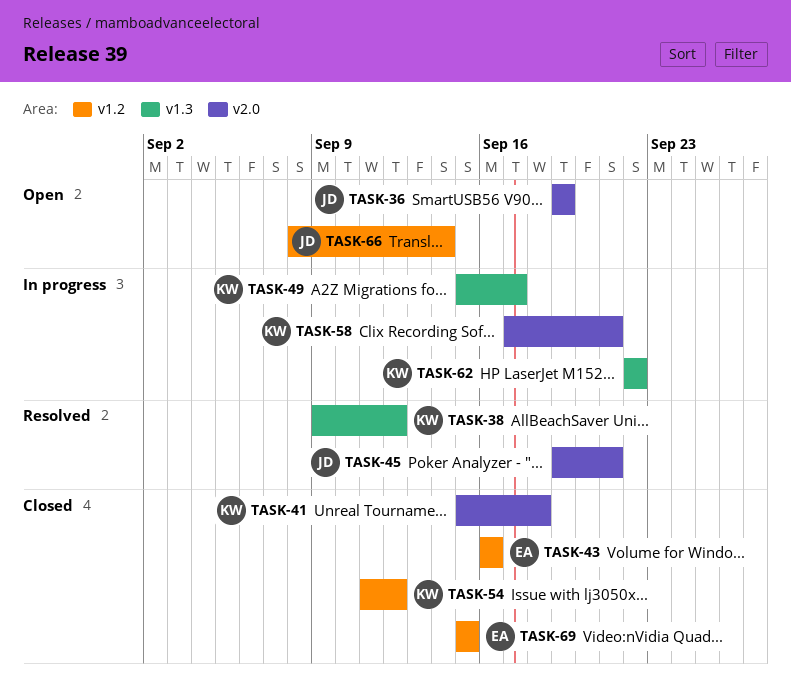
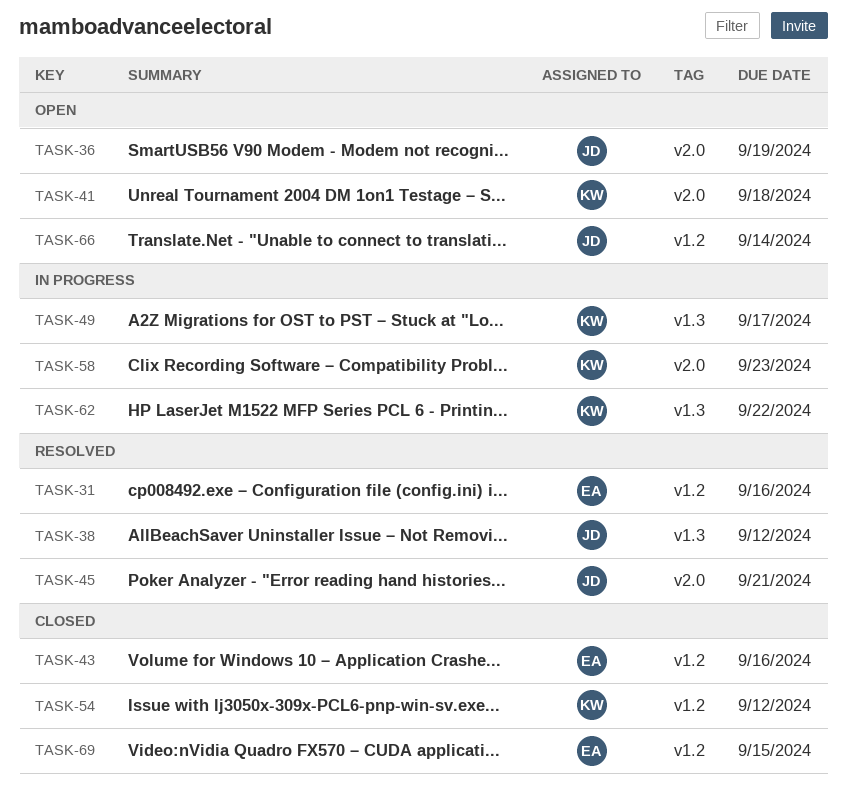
TASK-31: none -> present
TASK-38, owner: KW -> JD
TASK-41, status: Closed -> Open
TASK-58, due: Sep 21 -> Sep 23

